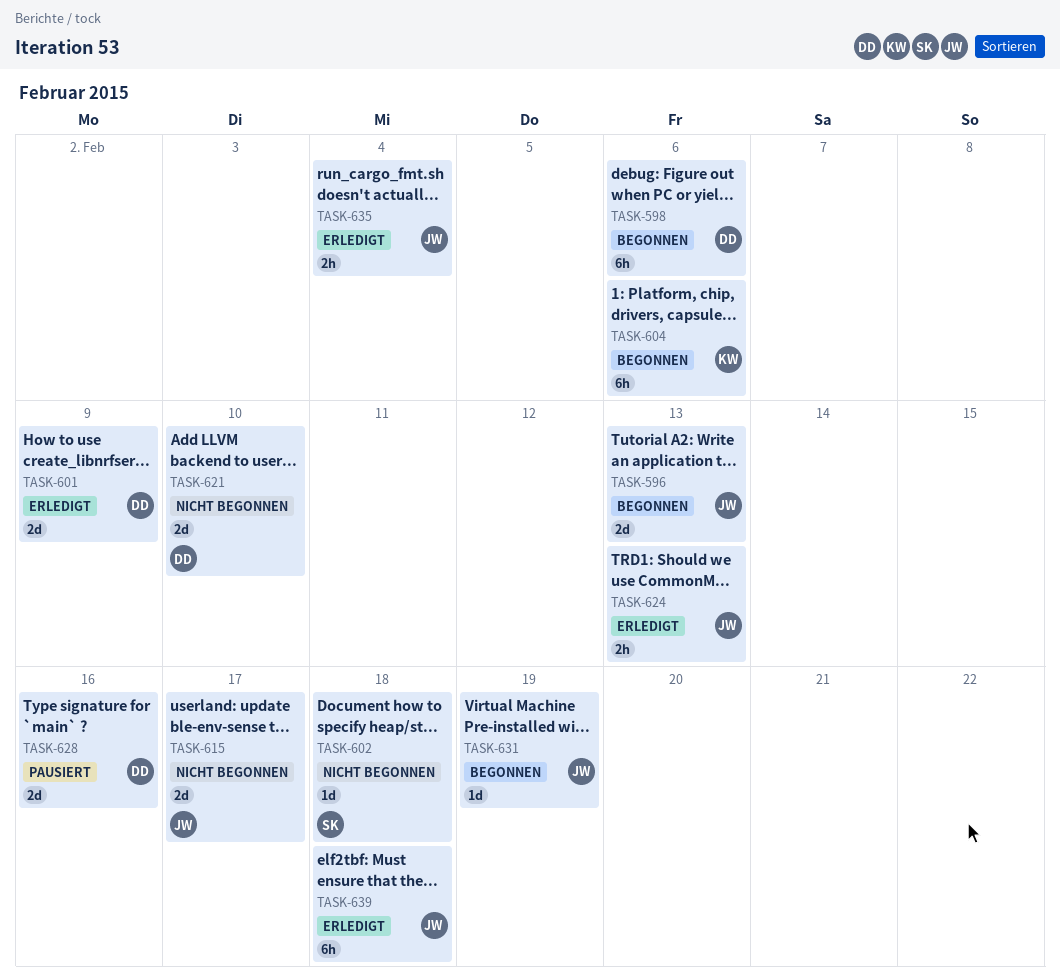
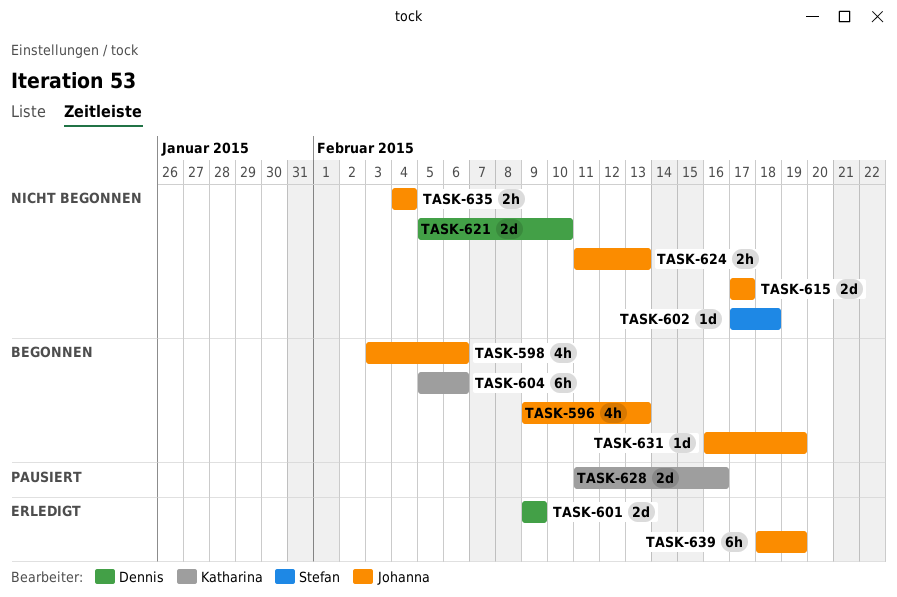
TASK-596, estimate: 2d -> 4h
TASK-598, owner: Dennis -> Johanna
TASK-598, estimate: 6h -> 4h
TASK-624, status: Erledigt -> Nicht begonnen
TASK-628, owner: Dennis -> Katharina
TASK-635, status: Erledigt -> Nicht begonnen
TASK-639, due: Feb 18 -> Feb 19

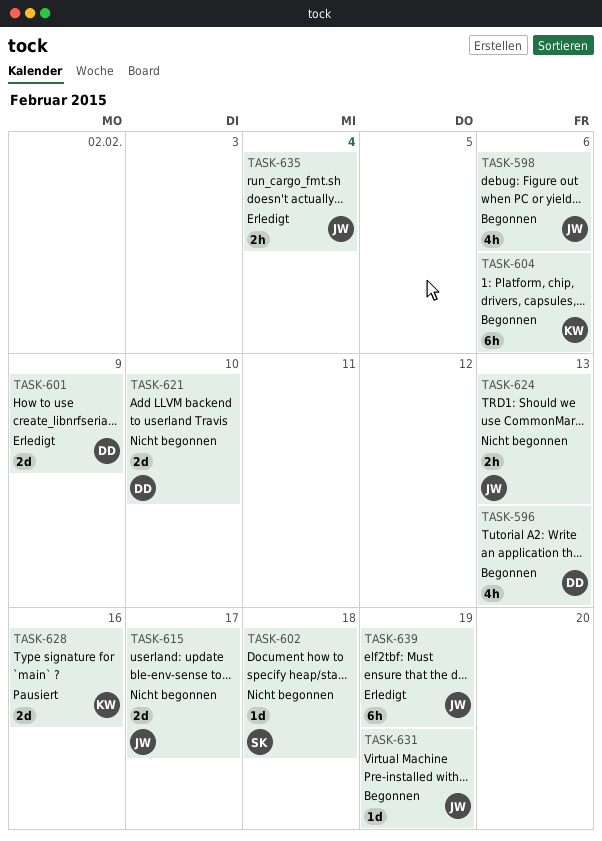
TASK-596, owner: Johanna -> Dennis
TASK-635, status: Nicht begonnen -> Erledigt

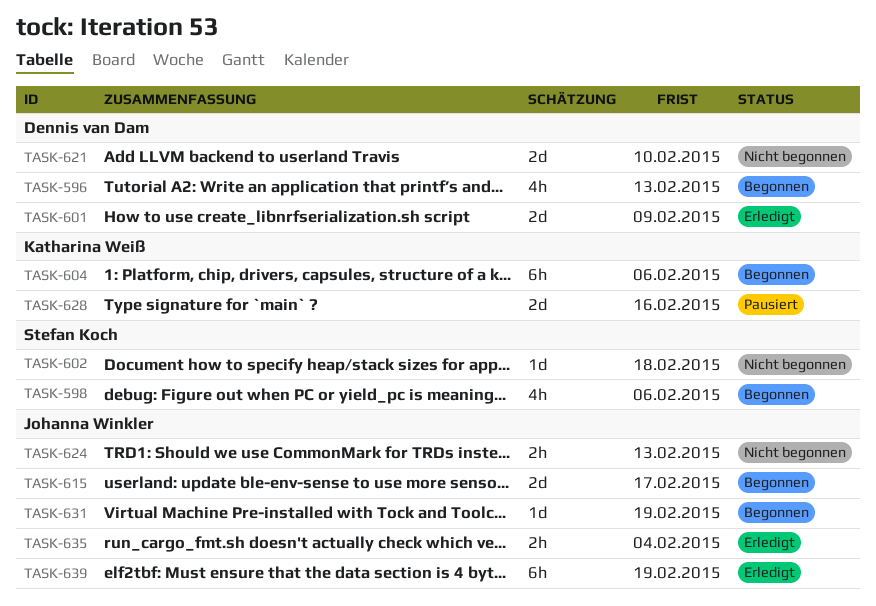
TASK-598, owner: Johanna Winkler -> Stefan Koch
TASK-615, status: Nicht begonnen -> Begonnen

